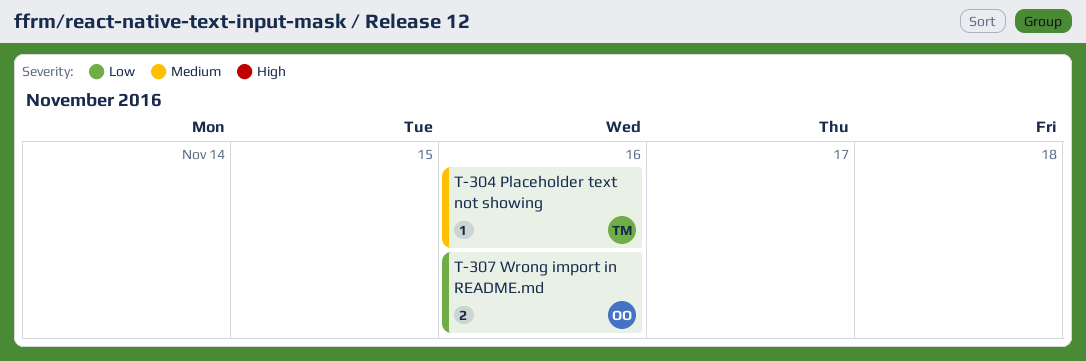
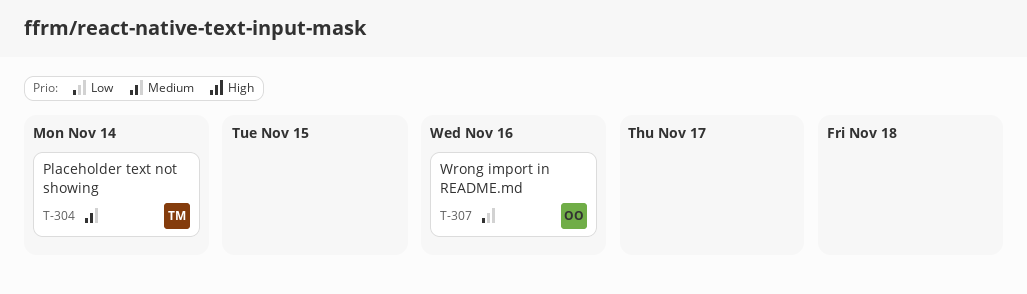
T-304, due: Nov 16 -> Nov 14

